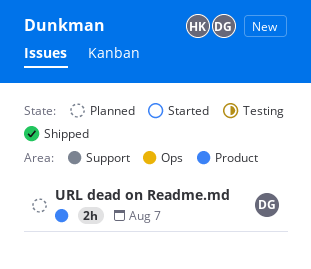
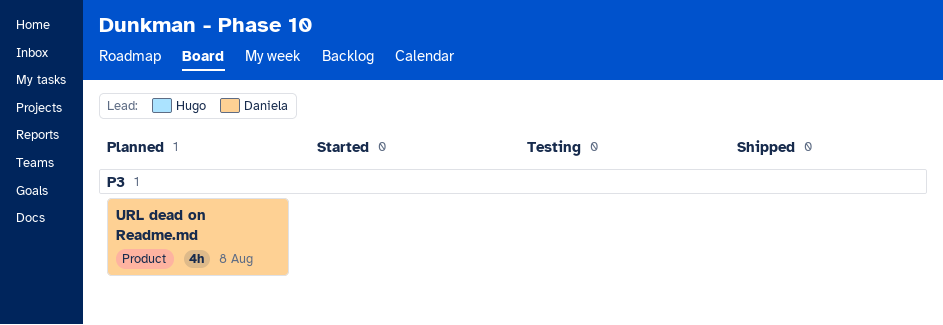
URL dead on Readme.md, estimate: 2h -> 4h
URL dead on Readme.md, due: Aug 7 -> Aug 8

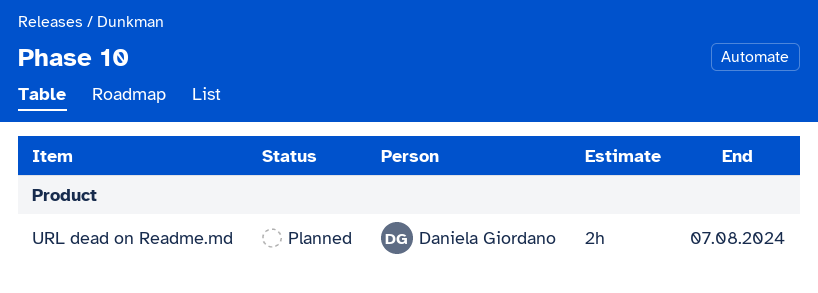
URL dead on Readme.md, estimate: 4h -> 2h
URL dead on Readme.md, due: Aug 8 -> Aug 7

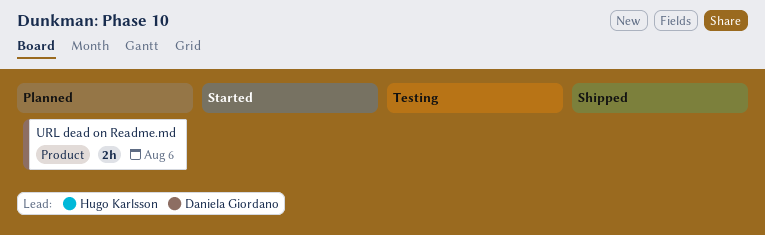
URL dead on Readme.md, due: Aug 7 -> Aug 6

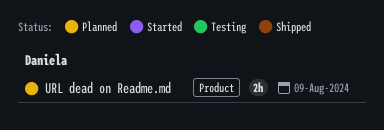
URL dead on Readme.md, due: Aug 6 -> Aug 9

